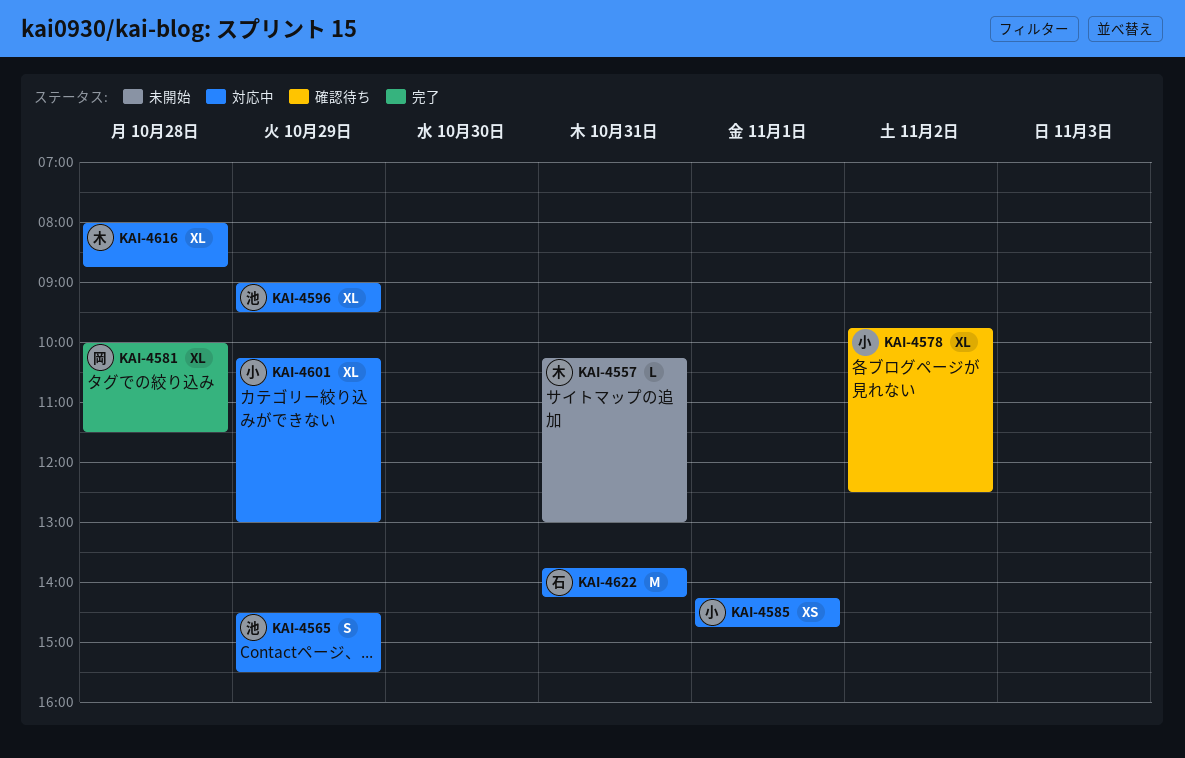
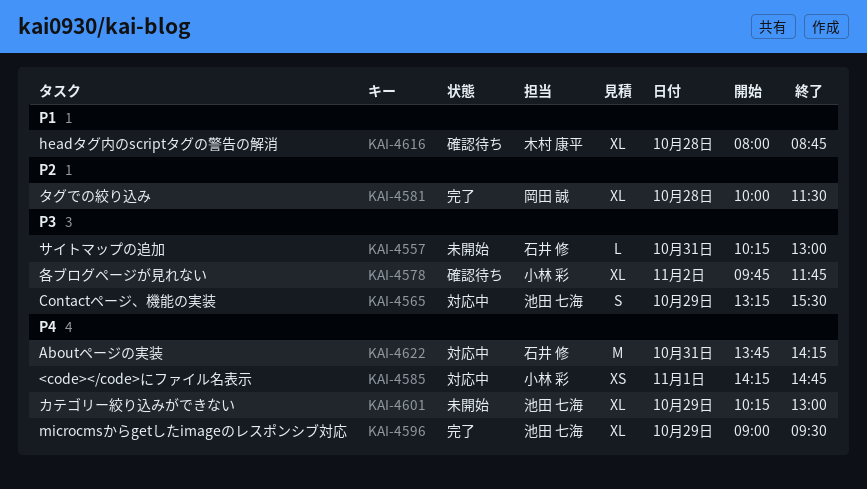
KAI-4557, owner: 木村 康平 -> 石井 修
KAI-4565, begins: 14:30 -> 13:15
KAI-4578, ends: 12:30 -> 11:45
KAI-4596, status: 対応中 -> 完了
KAI-4601, status: 対応中 -> 未開始
KAI-4601, owner: 小林 彩 -> 池田 七海
KAI-4616, status: 対応中 -> 確認待ち

